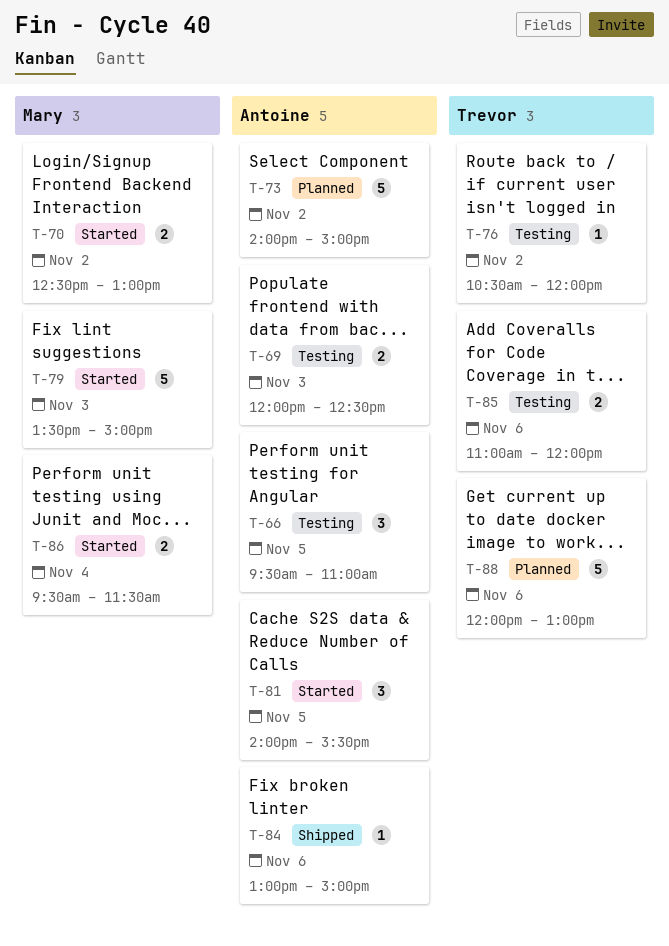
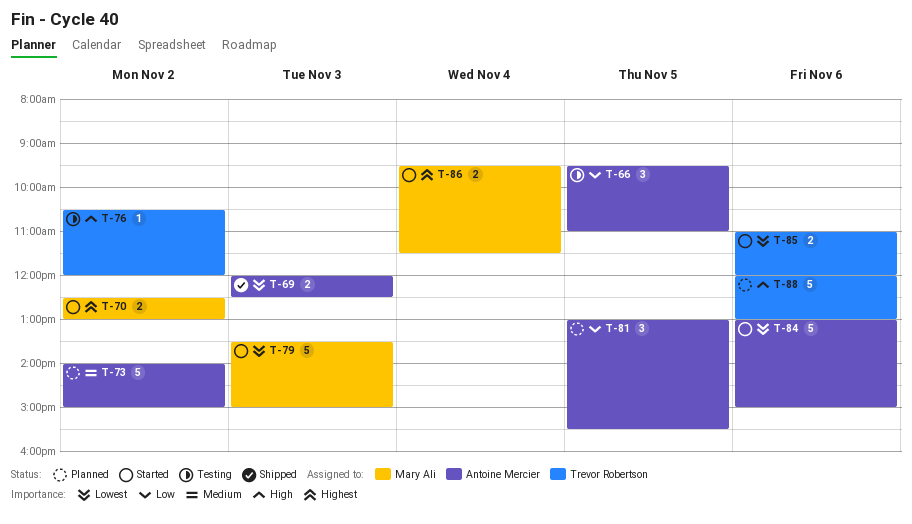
T-69, status: Testing -> Shipped
T-81, status: Started -> Planned
T-81, begins: 14:00 -> 13:00
T-84, status: Shipped -> Started
T-84, estimate: 1 -> 5
T-85, status: Testing -> Started

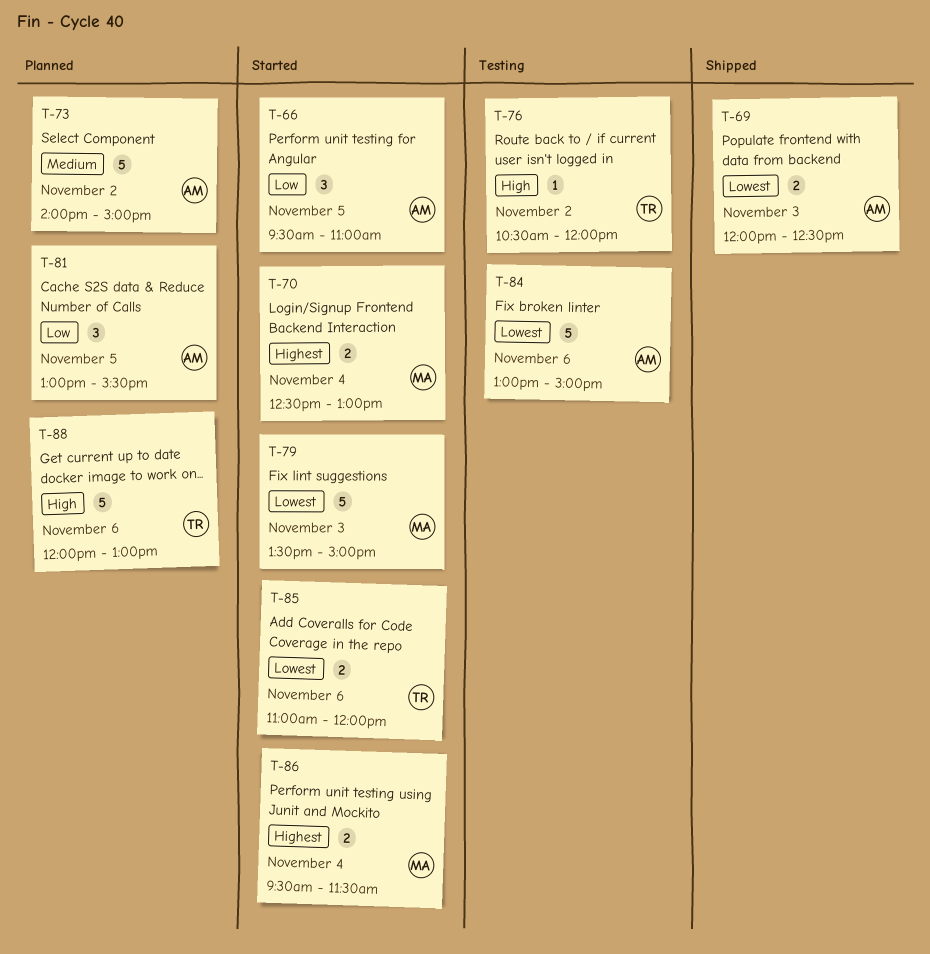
T-66, status: Testing -> Started
T-70, day: Nov 2 -> Nov 4
T-84, status: Started -> Testing

